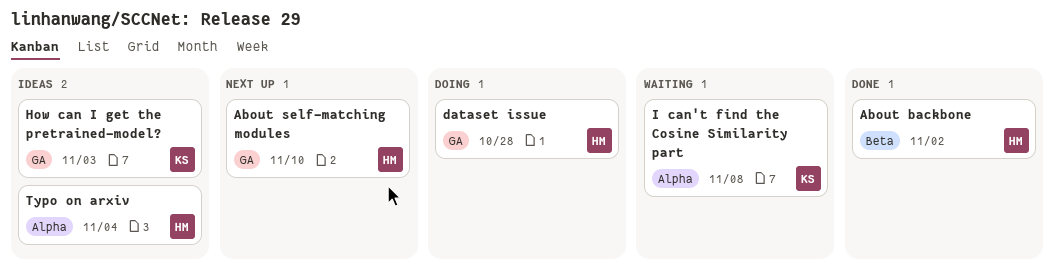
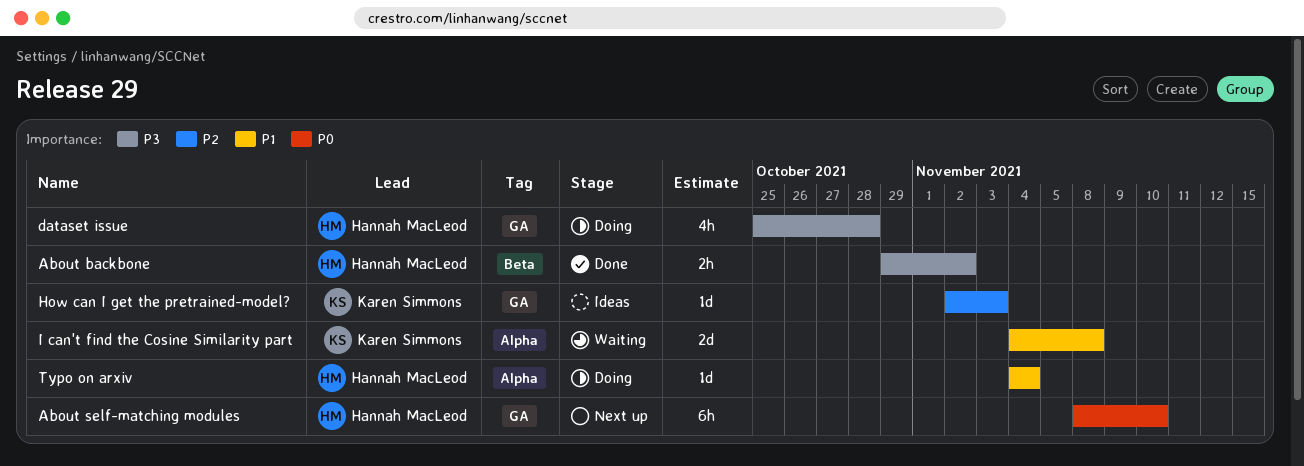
Typo on arxiv, status: Ideas -> Doing

